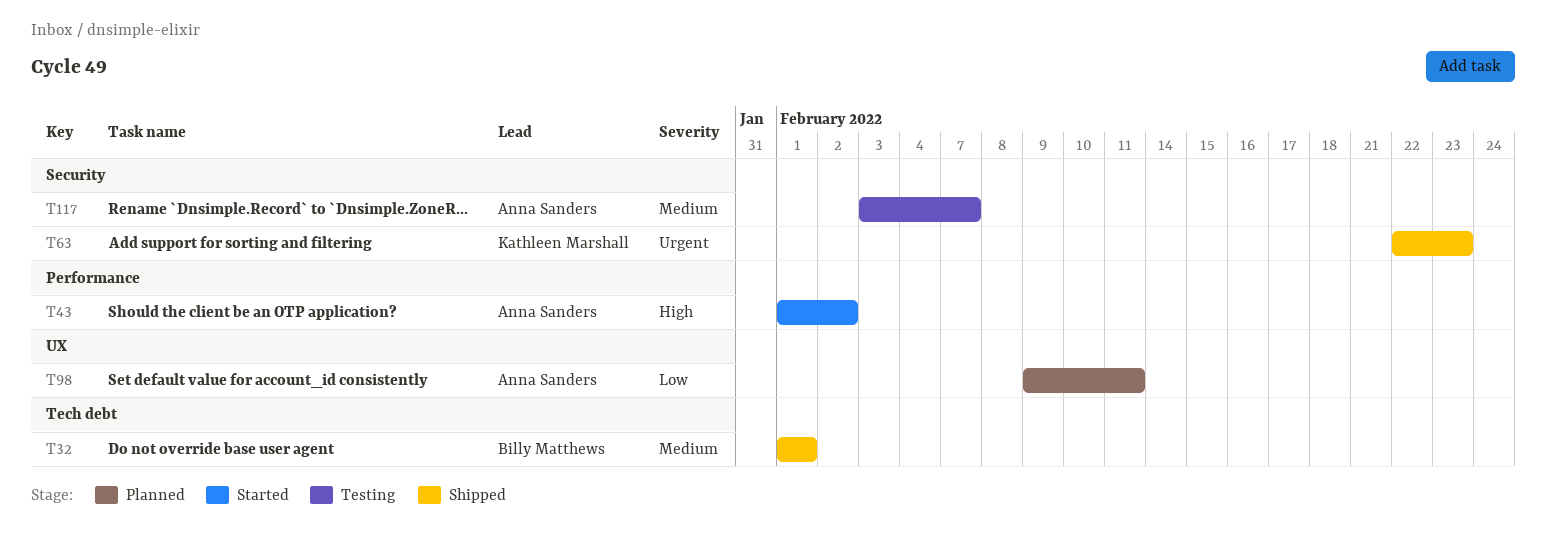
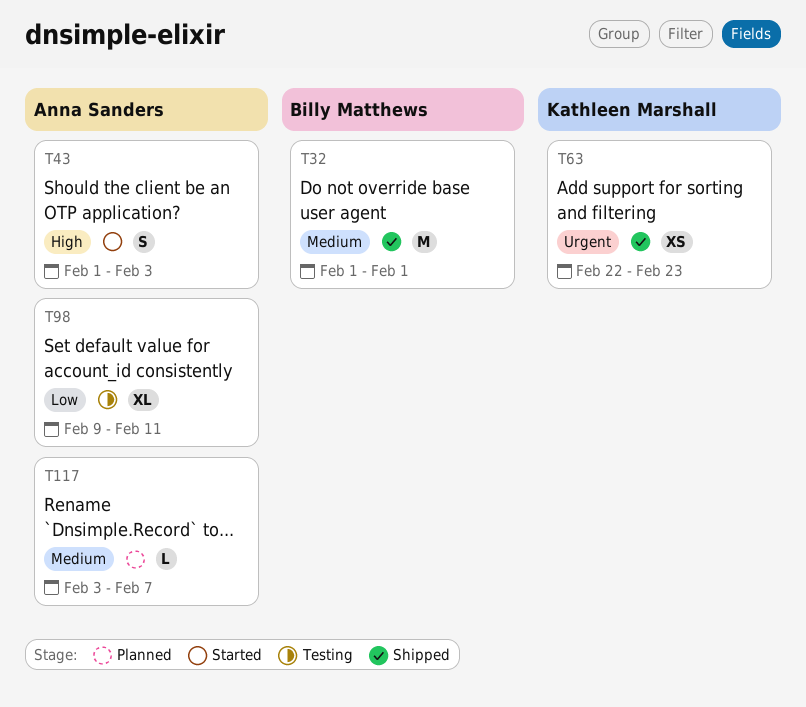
T43, due: Feb 2 -> Feb 3
T98, status: Planned -> Testing
T117, status: Testing -> Planned

